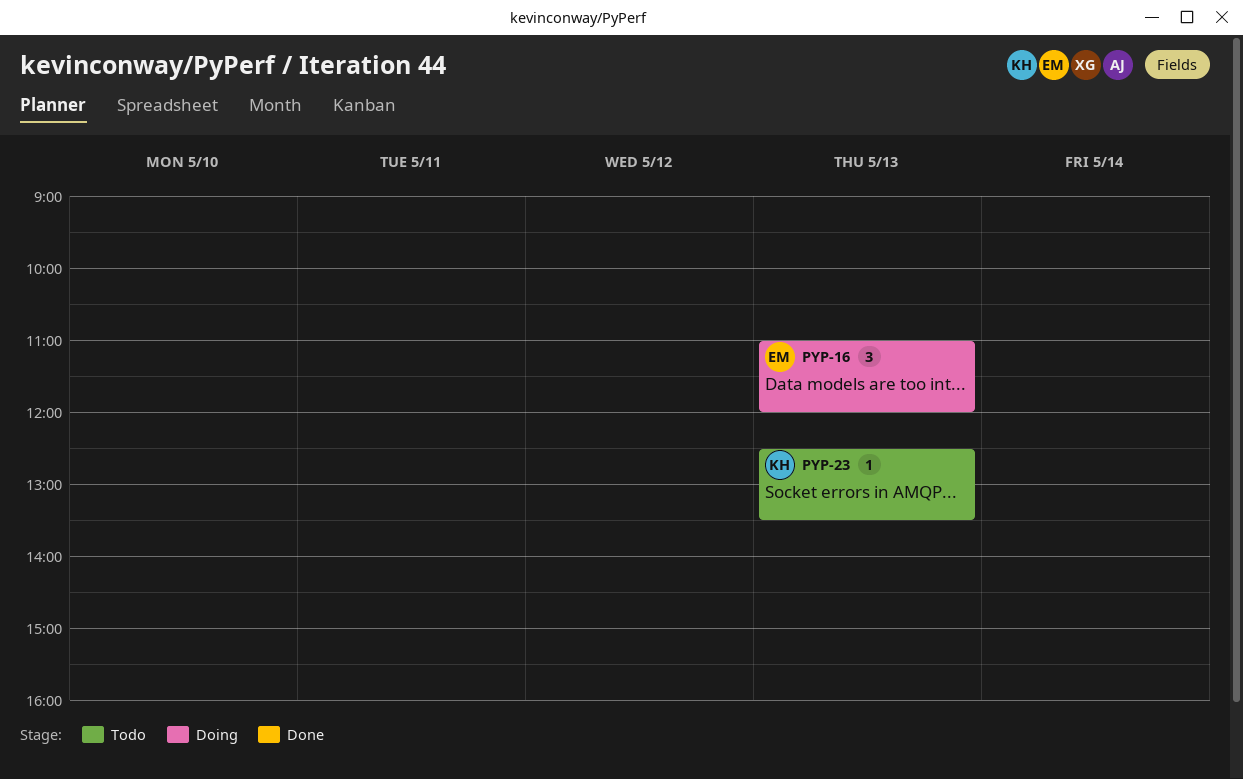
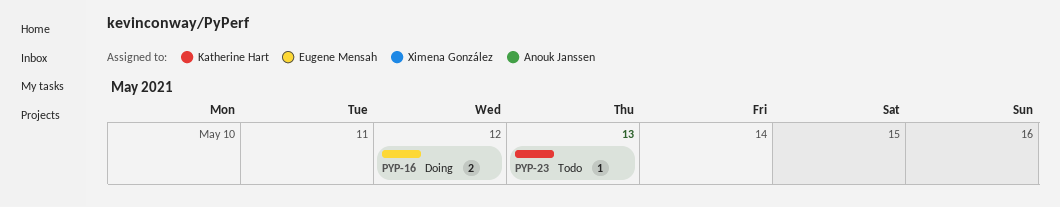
PYP-16, estimate: 3 -> 2
PYP-16, day: May 13 -> May 12

